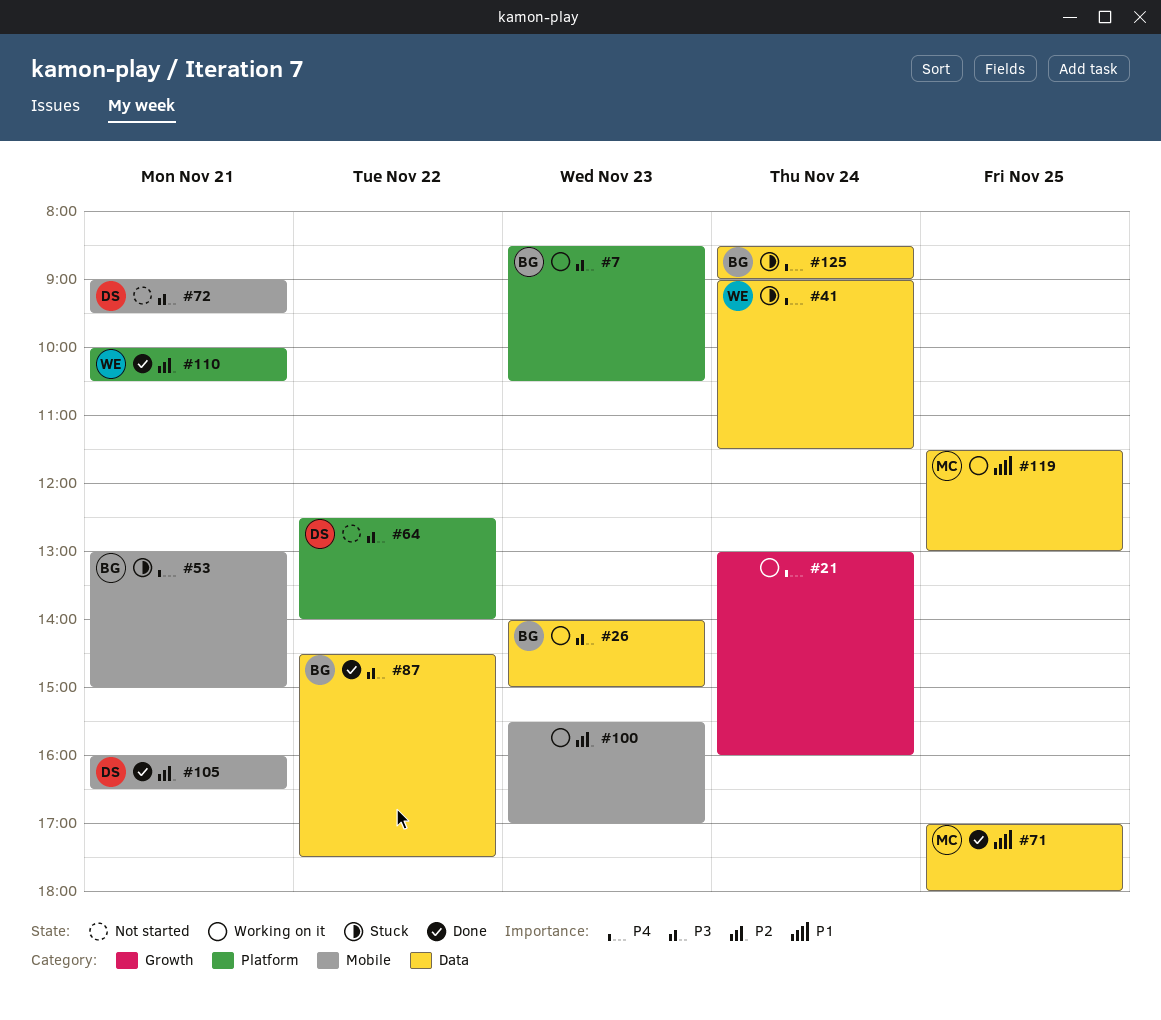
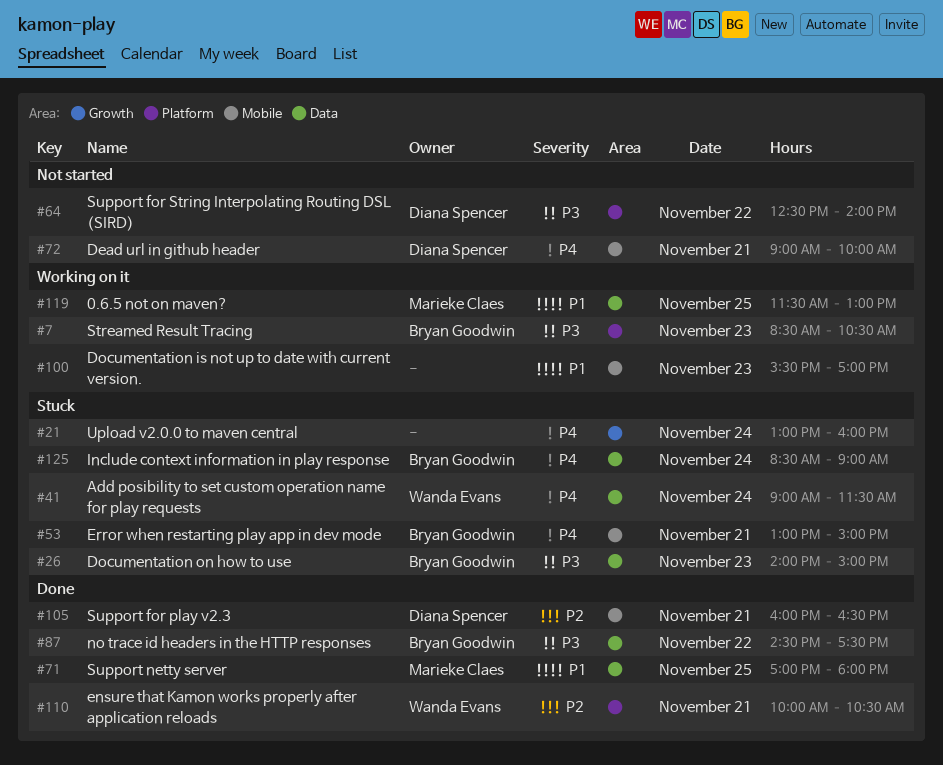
#21, status: Working on it -> Stuck
#26, status: Working on it -> Stuck
#72, priority: P3 -> P4
#72, ends: 09:30 -> 10:00
#100, priority: P2 -> P1

